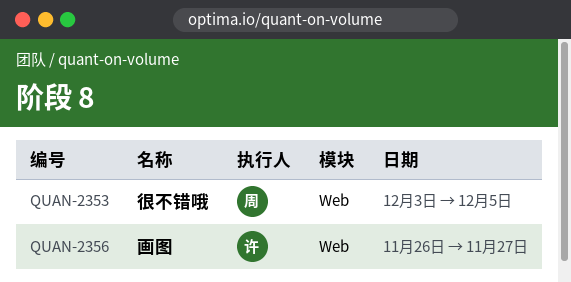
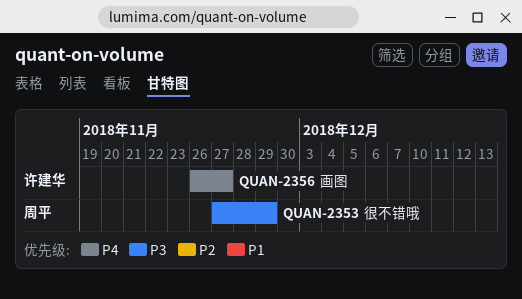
QUAN-2353, start: Dec 3 -> Nov 27
QUAN-2353, due: Dec 5 -> Nov 29

